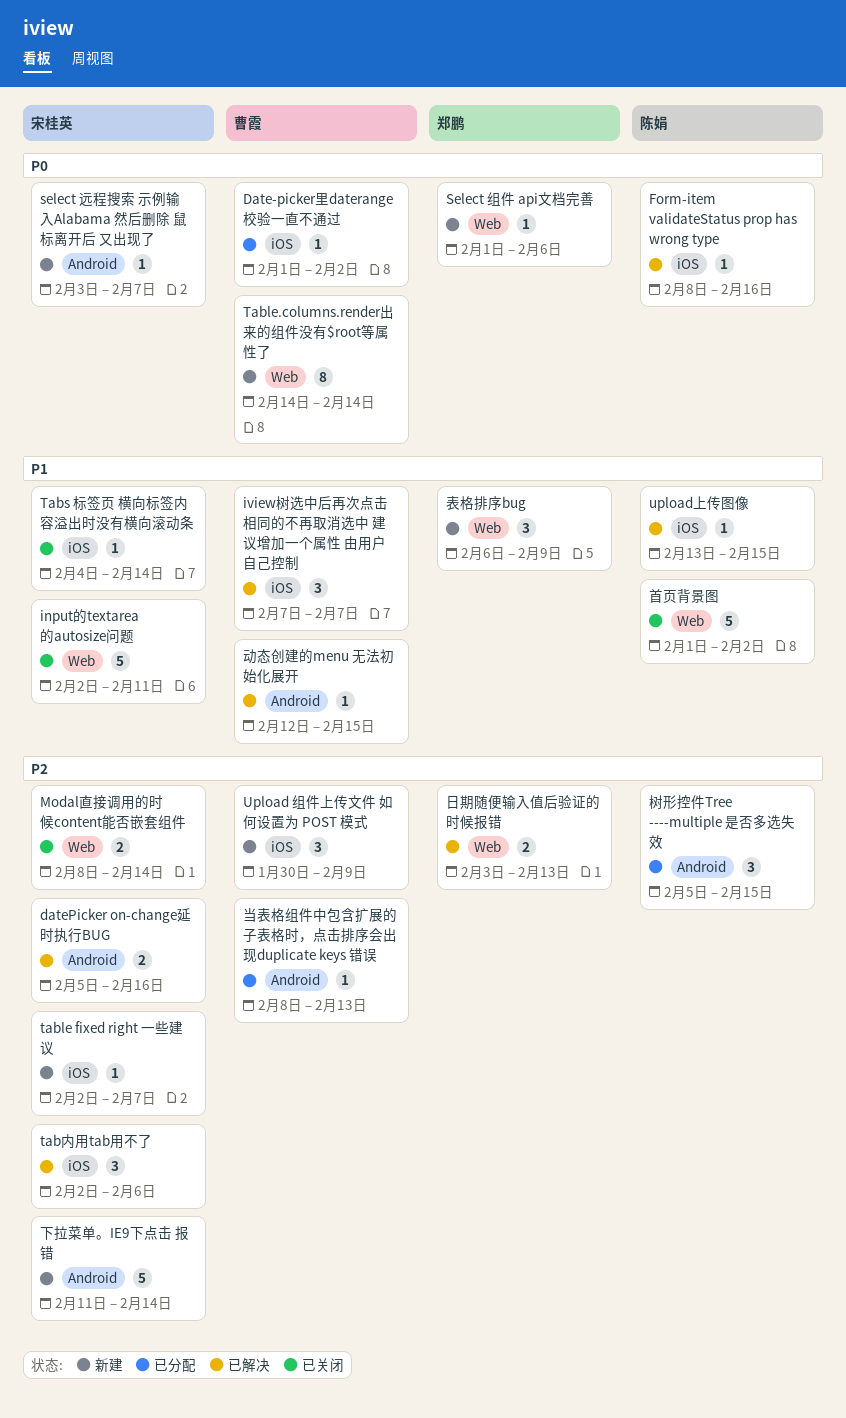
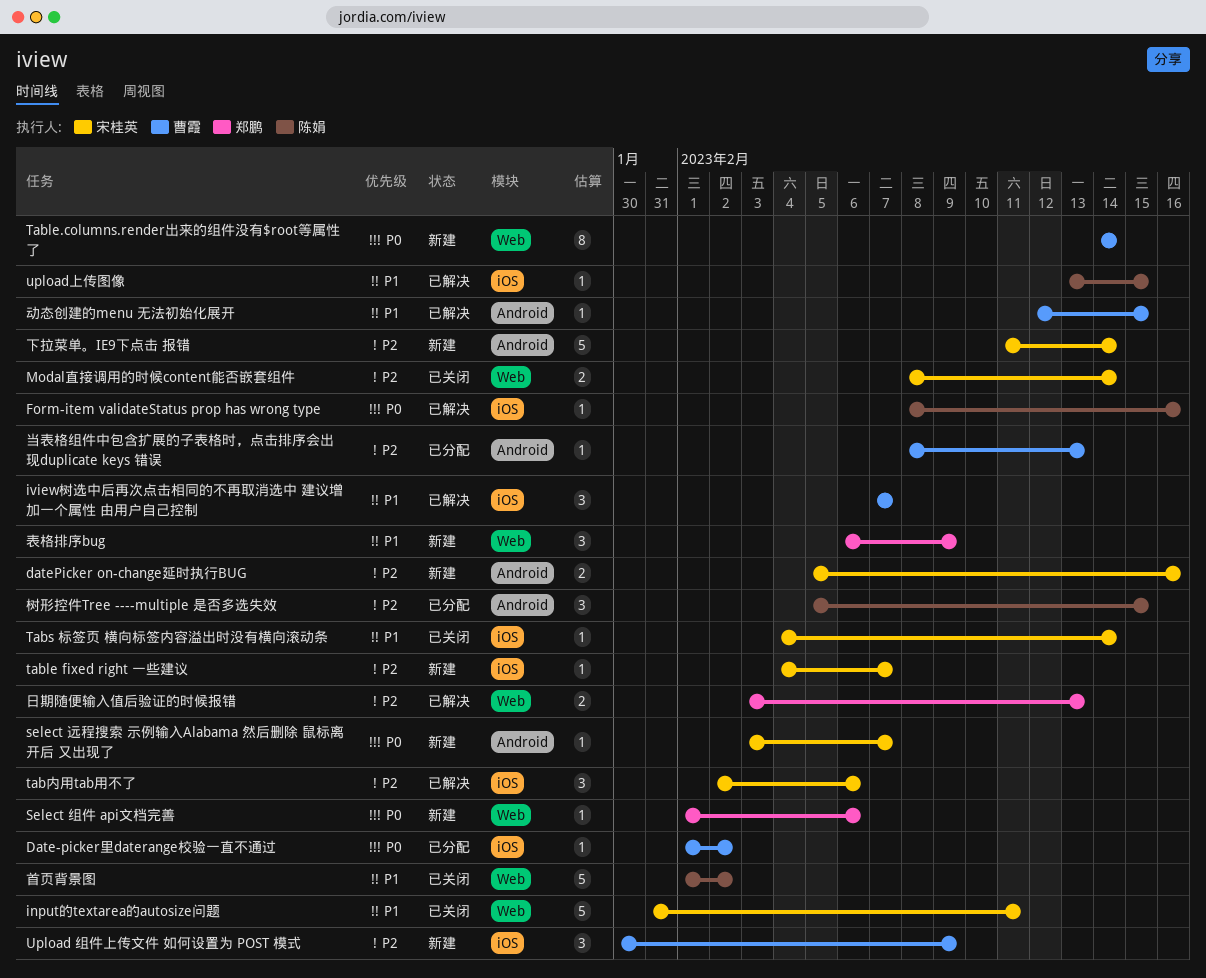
datePicker on-change延时执行BUG, status: 已解决 -> 新建
input的textarea的autosize问题, start: Feb 2 -> Jan 31
table fixed right 一些建议, start: Feb 2 -> Feb 4

